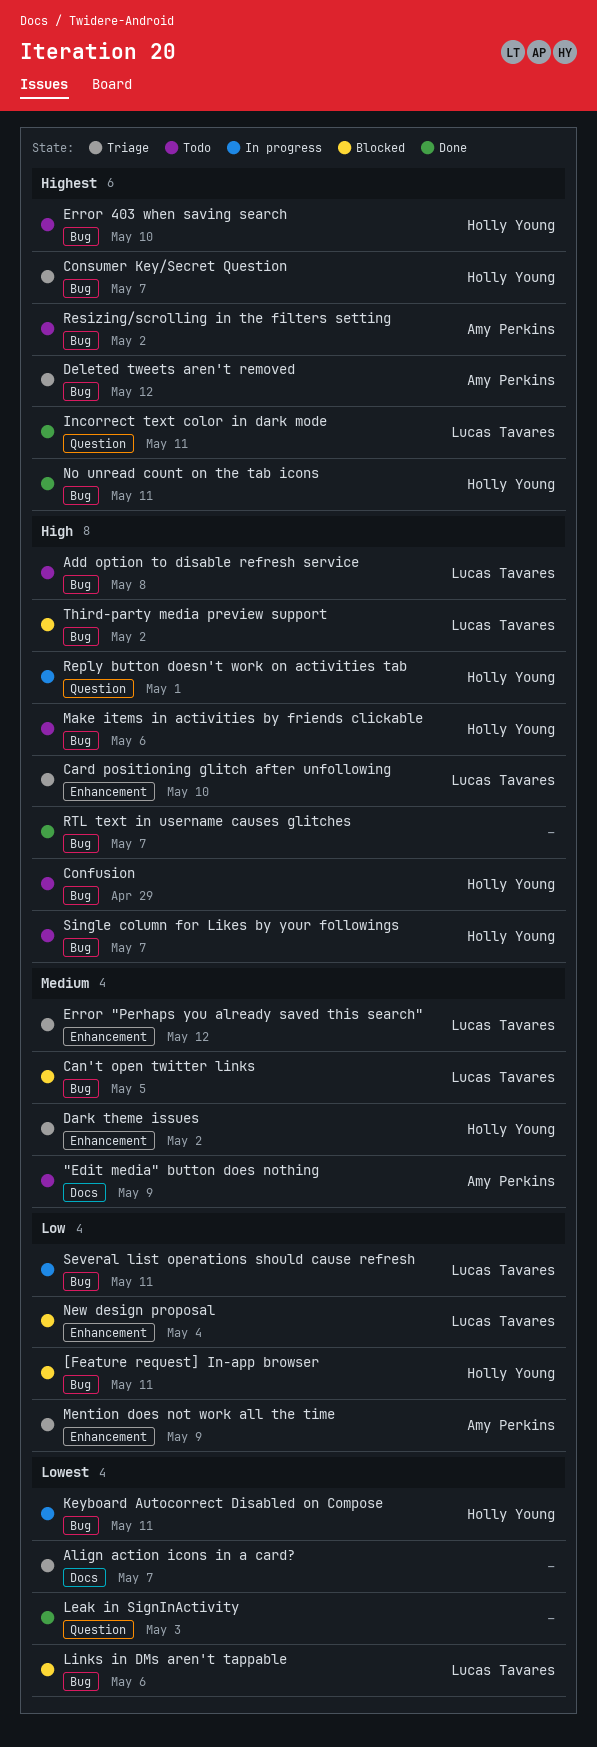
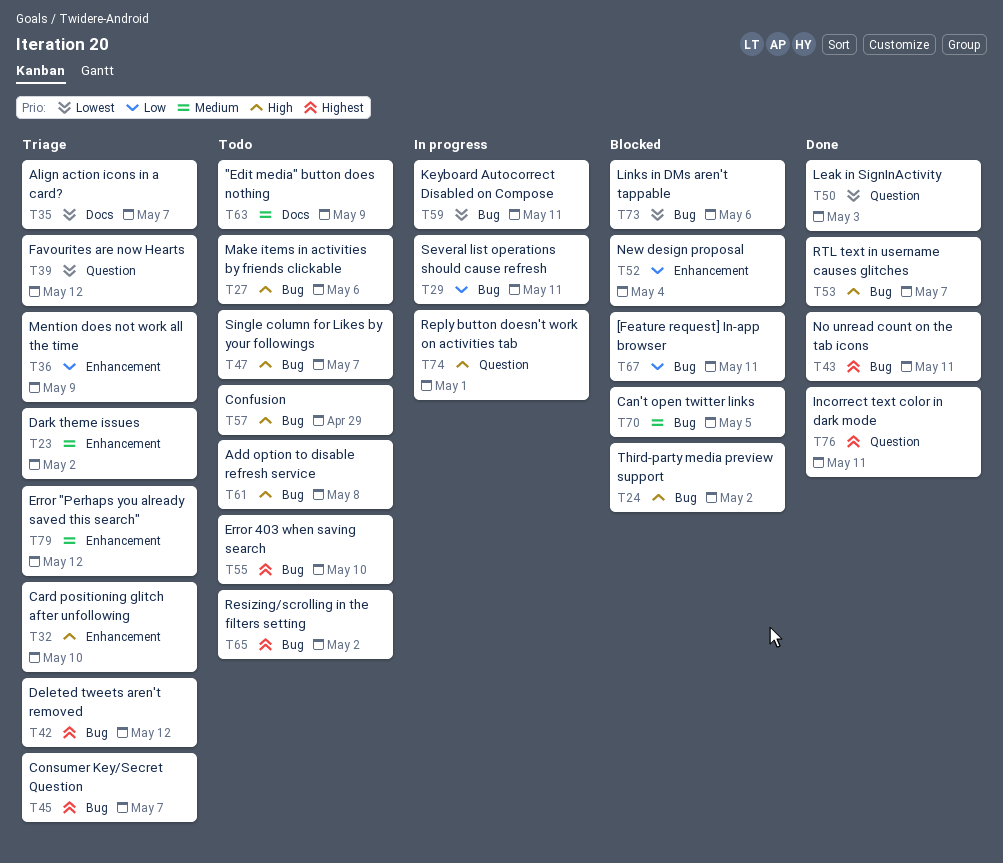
Favourites are now Hearts: none -> present

